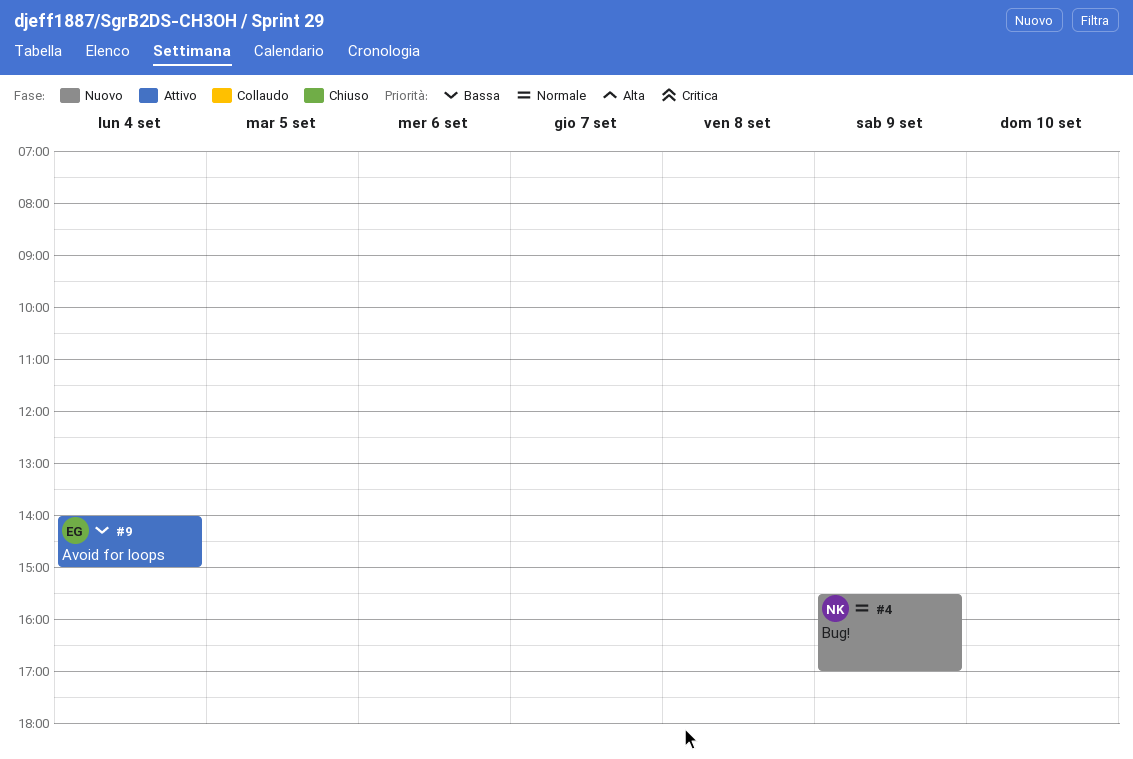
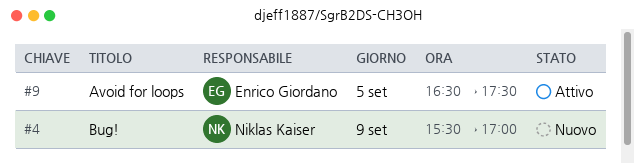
#9, day: Sep 4 -> Sep 5
#9, begins: 14:00 -> 16:30
#9, ends: 15:00 -> 17:30

